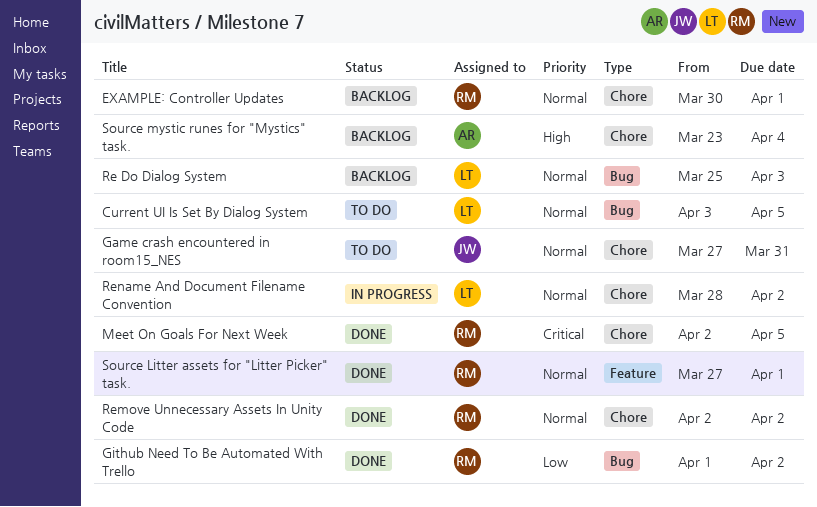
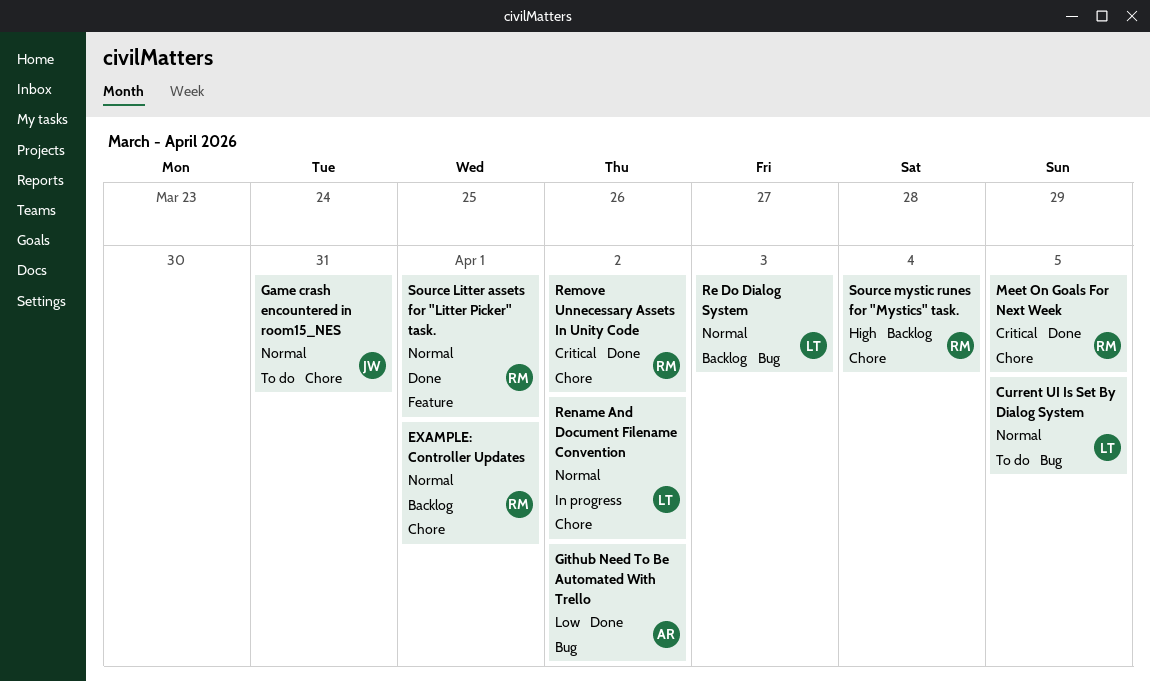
Github Need To Be Automated With Trello, owner: RM -> AR
Remove Unnecessary Assets In Unity Code, priority: Normal -> Critical
Source mystic runes for "Mystics" task., owner: AR -> RM

